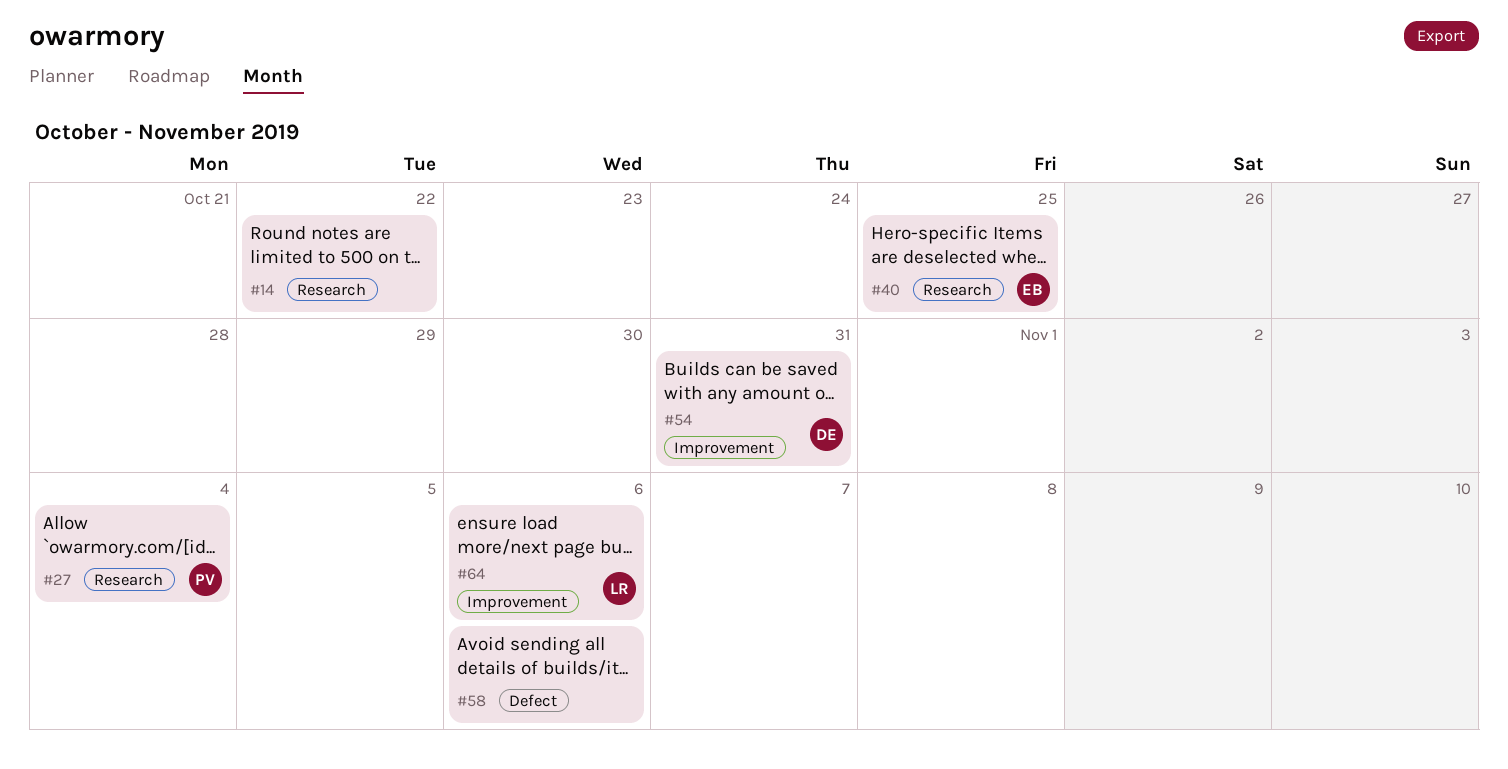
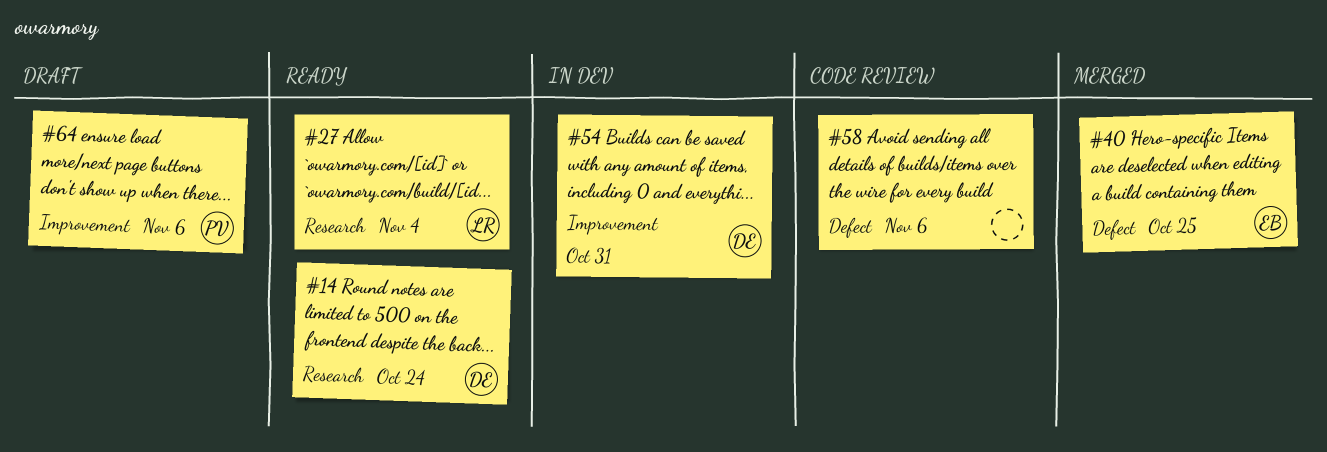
#14, owner: none -> DE
#14, due: Oct 22 -> Oct 24
#27, owner: PV -> LR
#40, label: Research -> Defect
#64, owner: LR -> PV

